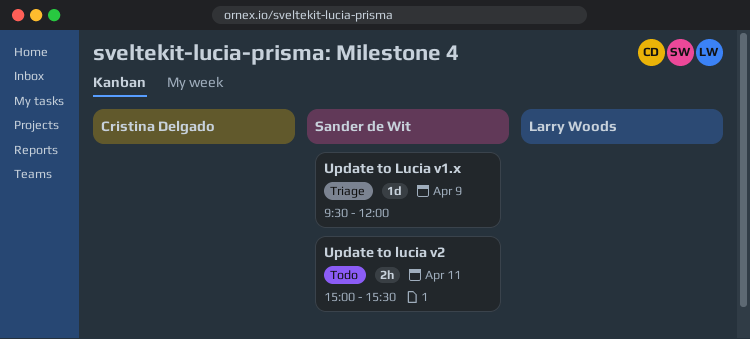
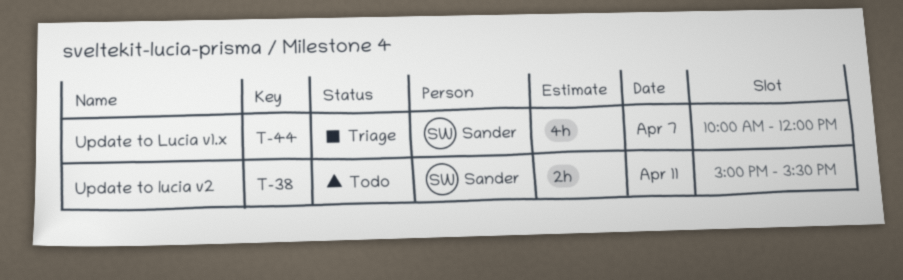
Update to Lucia v1.x, estimate: 1d -> 4h
Update to Lucia v1.x, day: Apr 9 -> Apr 7
Update to Lucia v1.x, begins: 09:30 -> 10:00

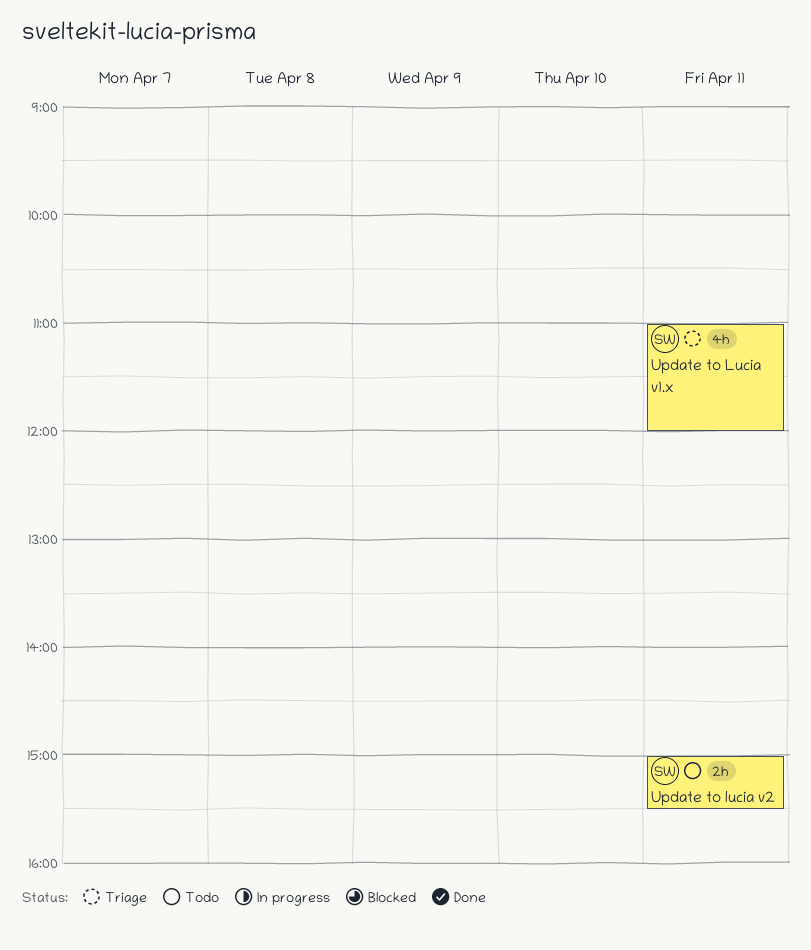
Update to Lucia v1.x, day: Apr 7 -> Apr 11
Update to Lucia v1.x, begins: 10:00 -> 11:00

